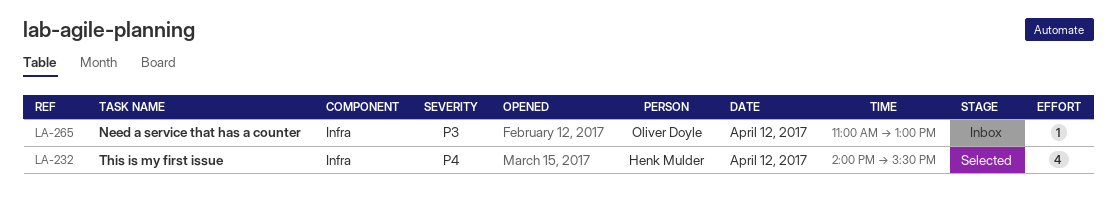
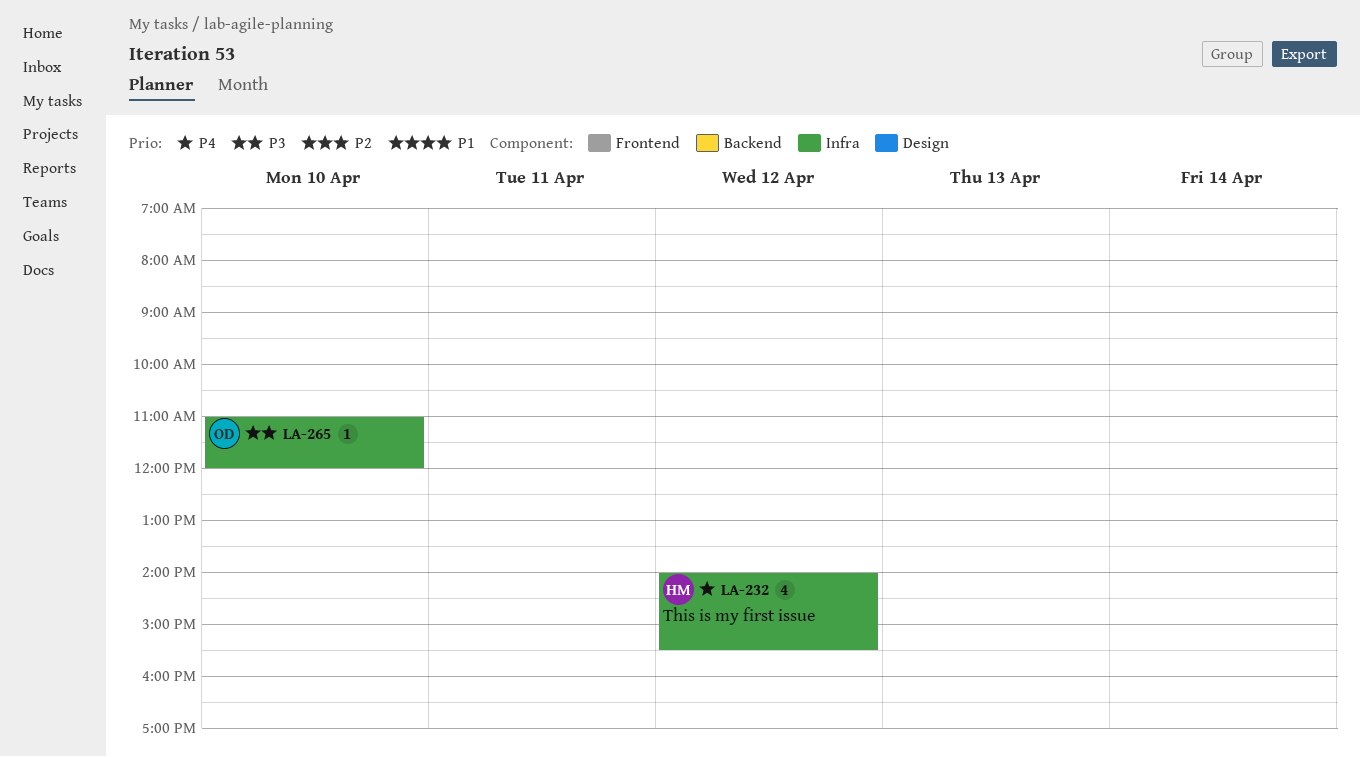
LA-265, day: Apr 12 -> Apr 10
LA-265, ends: 13:00 -> 12:00

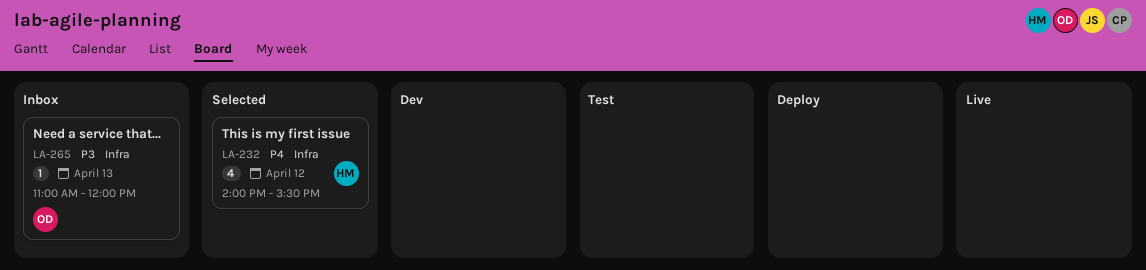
LA-265, day: Apr 10 -> Apr 13

